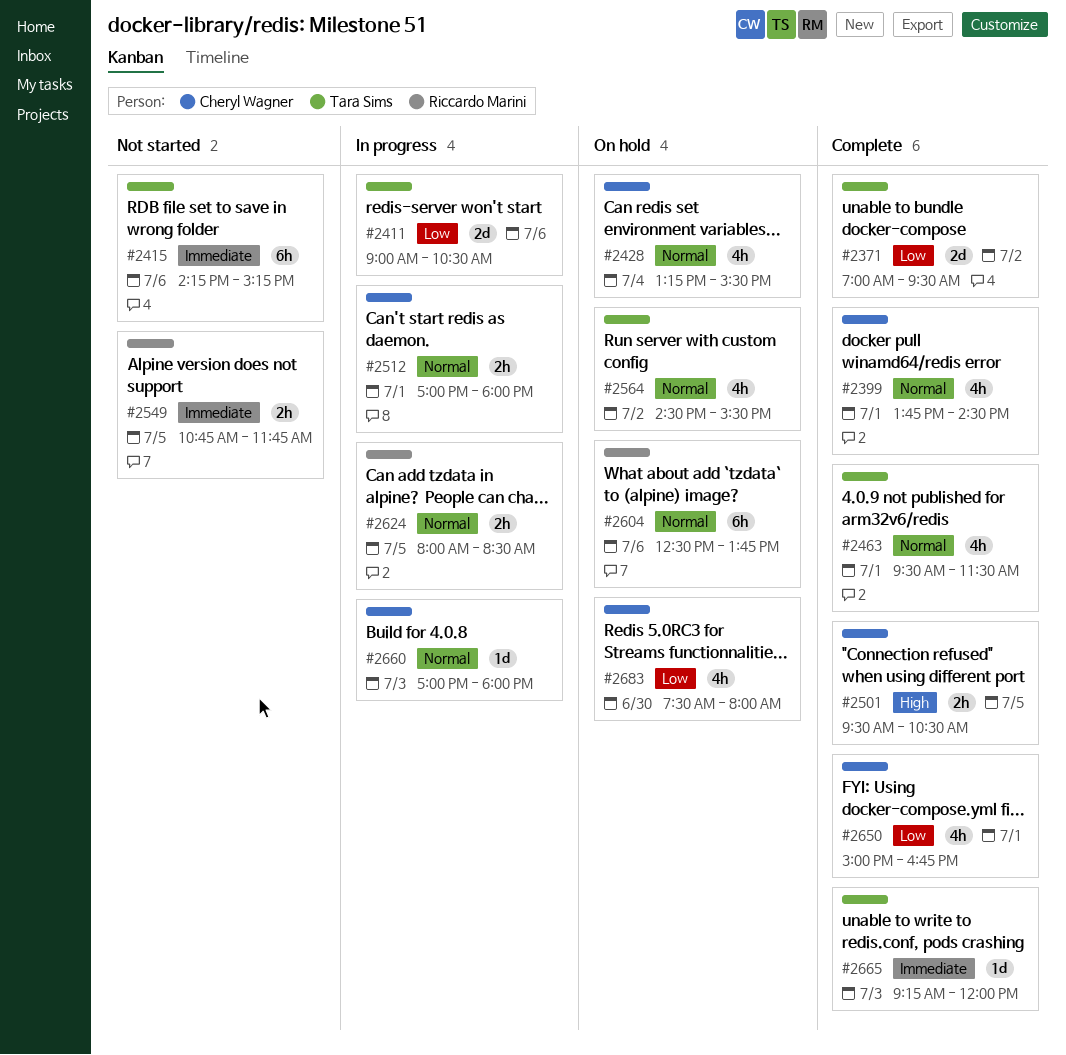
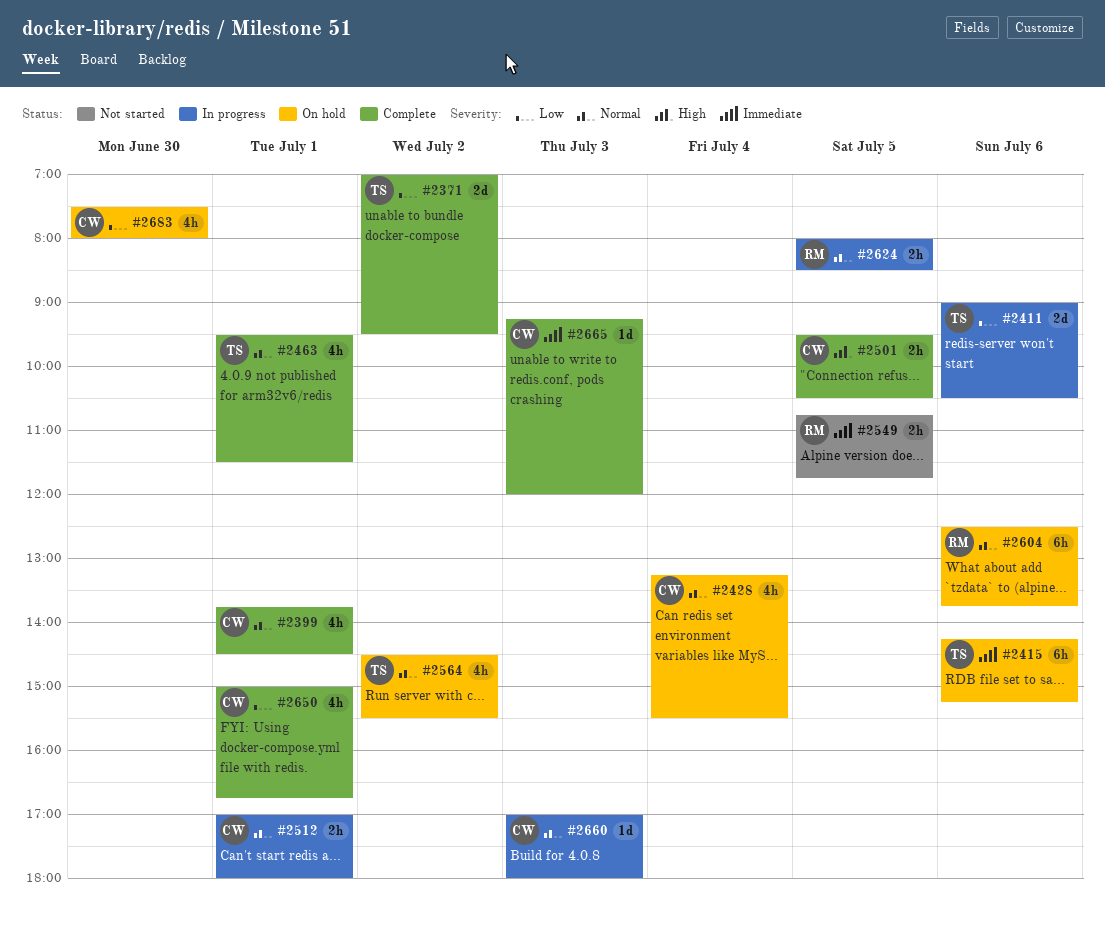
#2415, status: Not started -> On hold
#2665, owner: Tara Sims -> Cheryl Wagner

